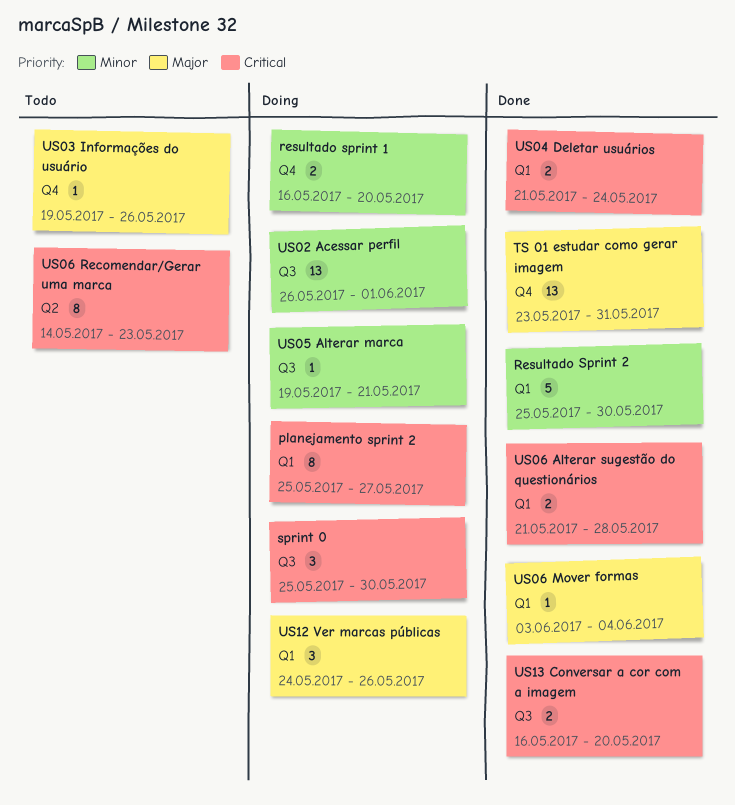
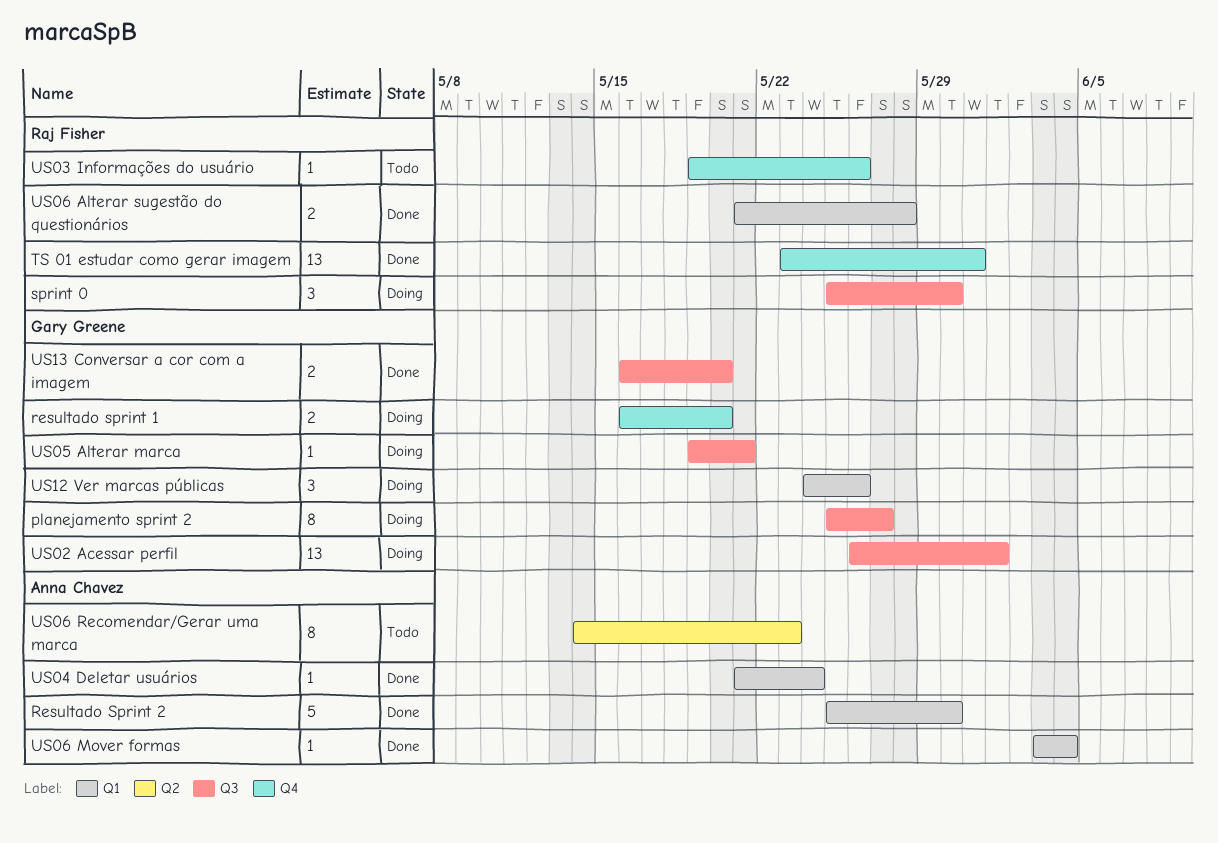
planejamento sprint 2, label: Q1 -> Q3
US04 Deletar usuários, estimate: 2 -> 1

